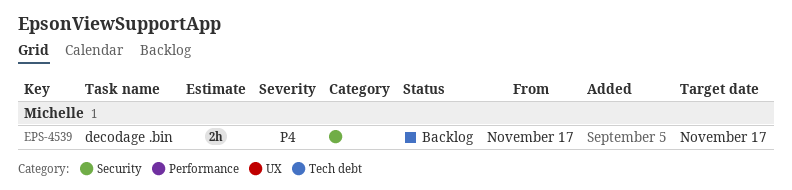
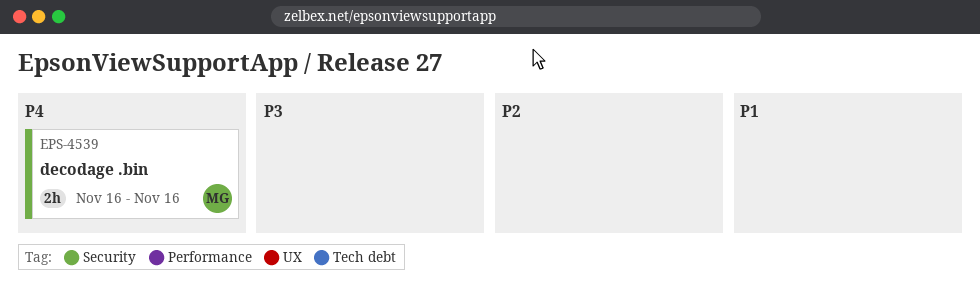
EPS-4539, start: Nov 17 -> Nov 16
EPS-4539, due: Nov 17 -> Nov 16

